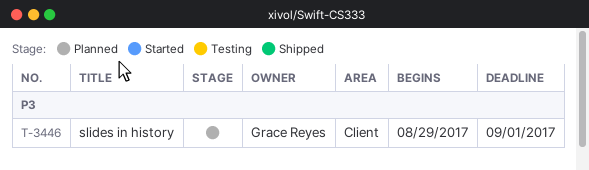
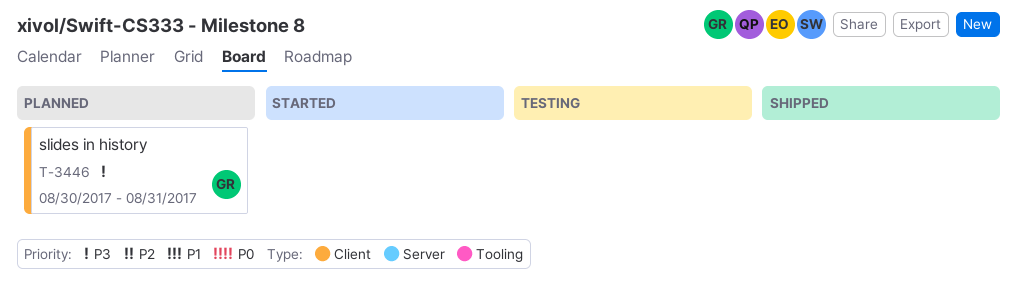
T-3446, start: Aug 29 -> Aug 30
T-3446, due: Sep 1 -> Aug 31

